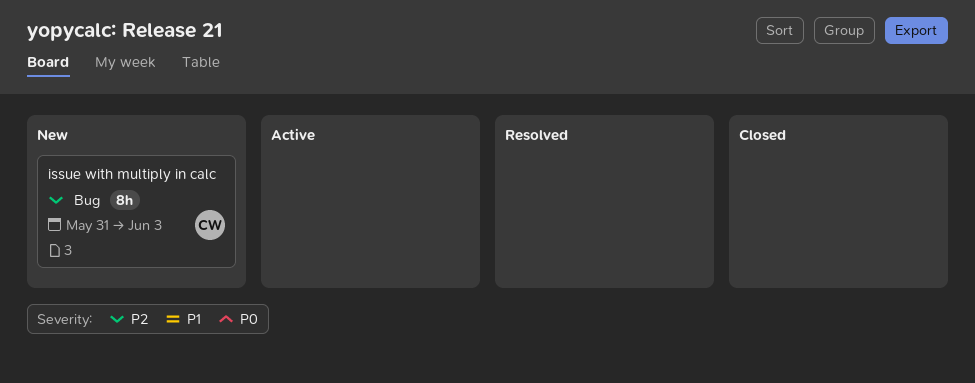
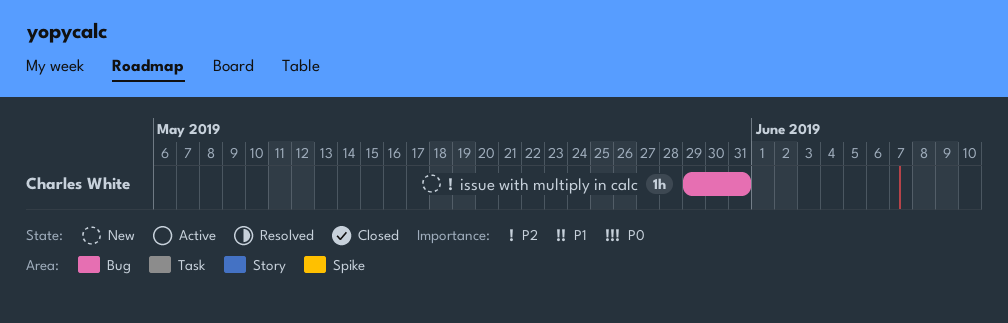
issue with multiply in calc, estimate: 8h -> 1h
issue with multiply in calc, start: May 31 -> May 29
issue with multiply in calc, due: Jun 3 -> May 31

